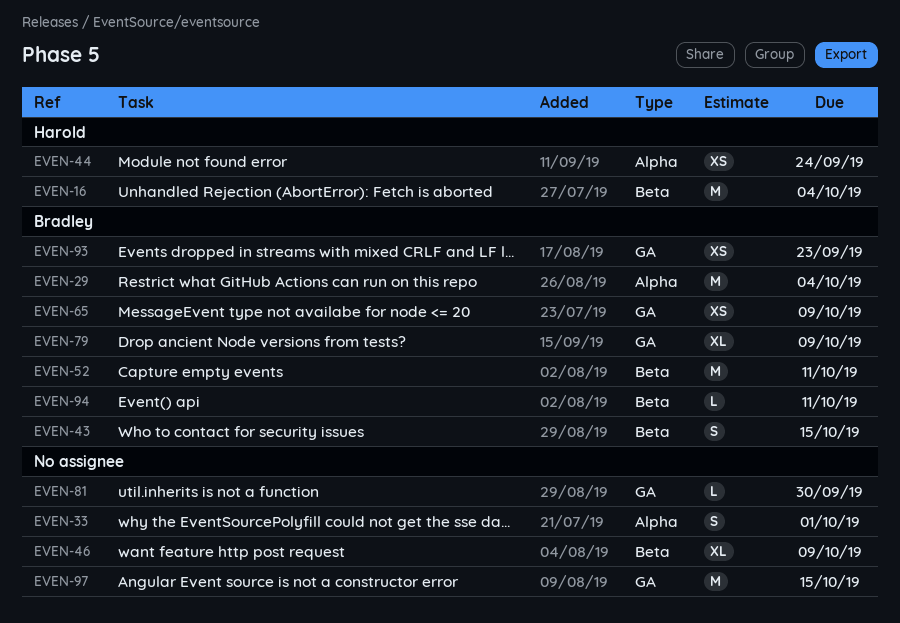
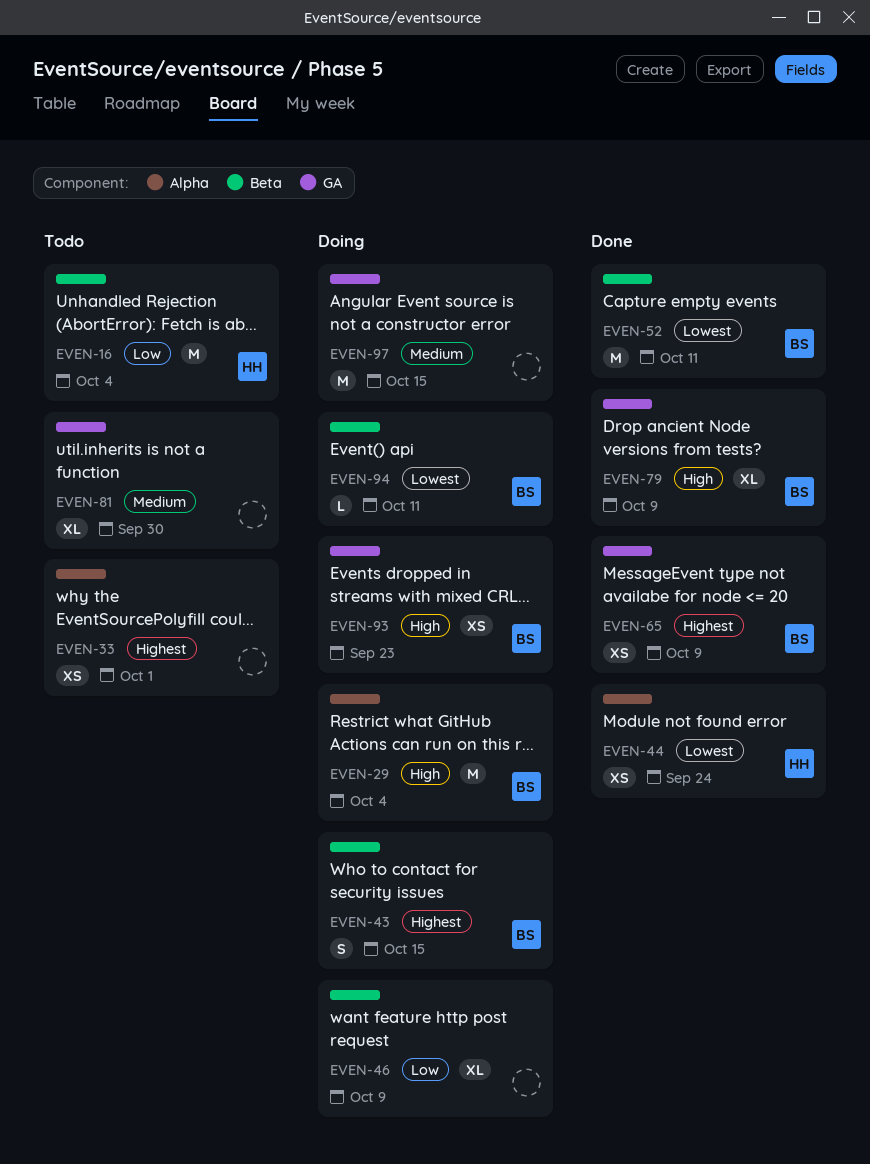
EVEN-33, estimate: S -> XS
EVEN-81, estimate: L -> XL

